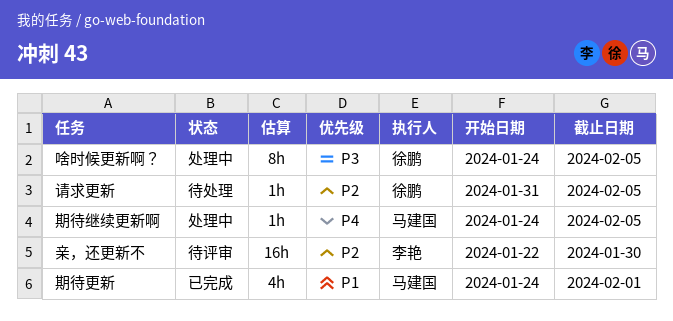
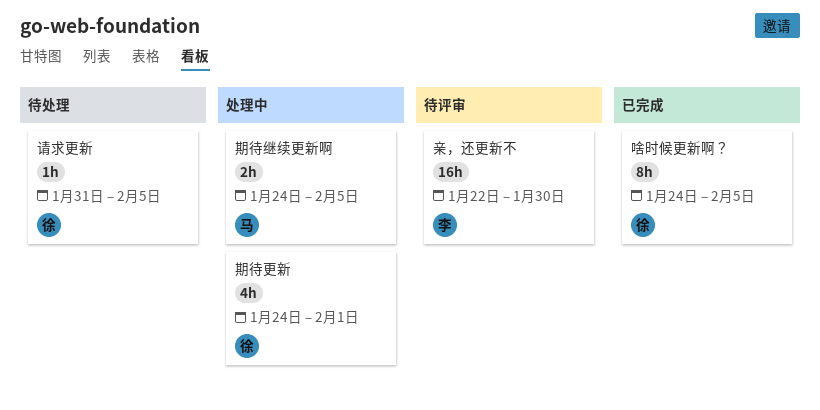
啥时候更新啊？, status: 处理中 -> 已完成
期待更新, status: 已完成 -> 处理中
期待更新, owner: 马建国 -> 徐鹏
期待继续更新啊, estimate: 1h -> 2h

